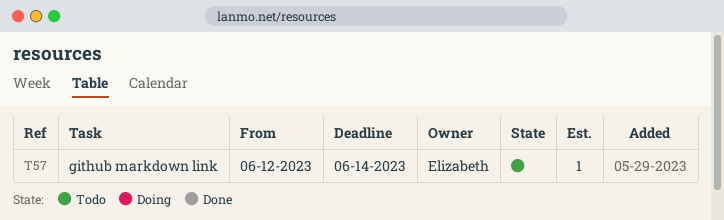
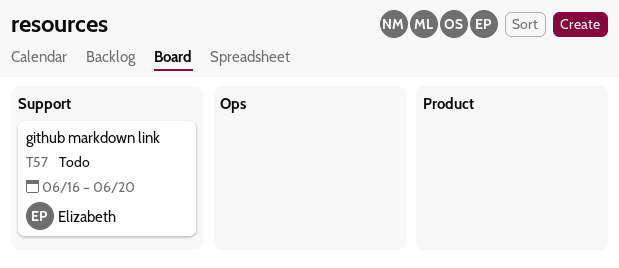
T57, start: Jun 12 -> Jun 16
T57, due: Jun 14 -> Jun 20

